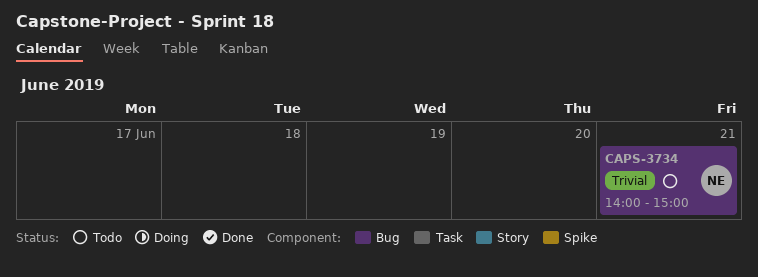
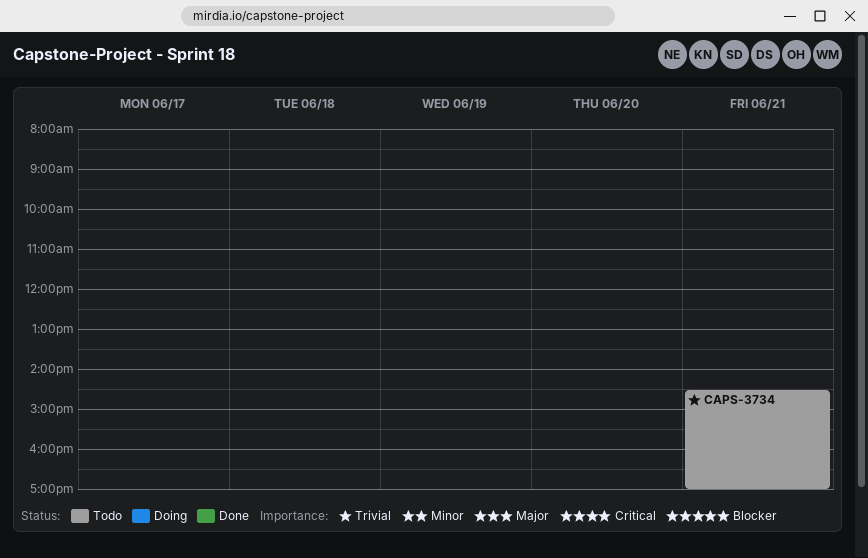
CAPS-3734, begins: 14:00 -> 14:30
CAPS-3734, ends: 15:00 -> 17:00

